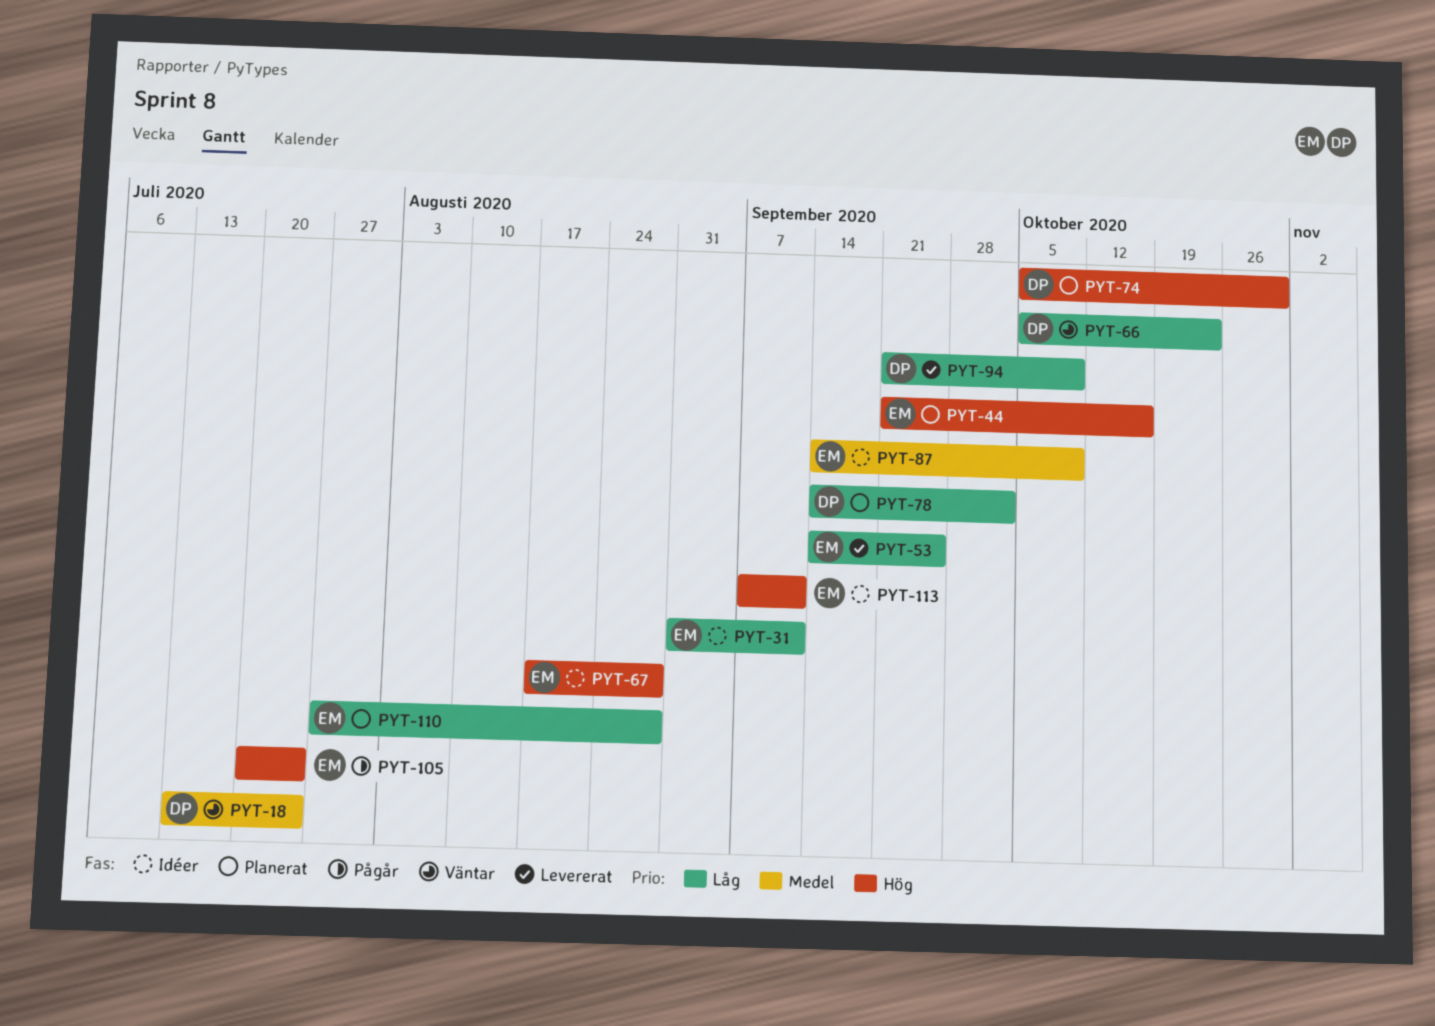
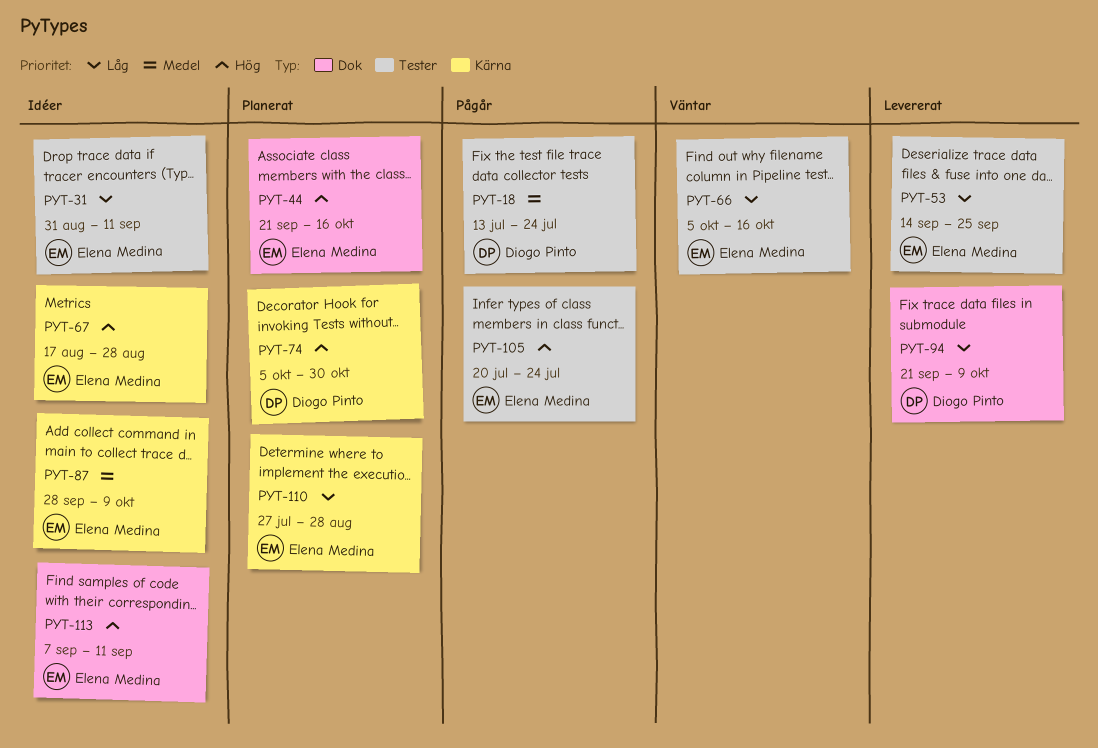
PYT-18, status: Väntar -> Pågår
PYT-66, owner: Diogo Pinto -> Elena Medina
PYT-66, due: Oct 23 -> Oct 16
PYT-78: present -> none
PYT-87, start: Sep 14 -> Sep 28

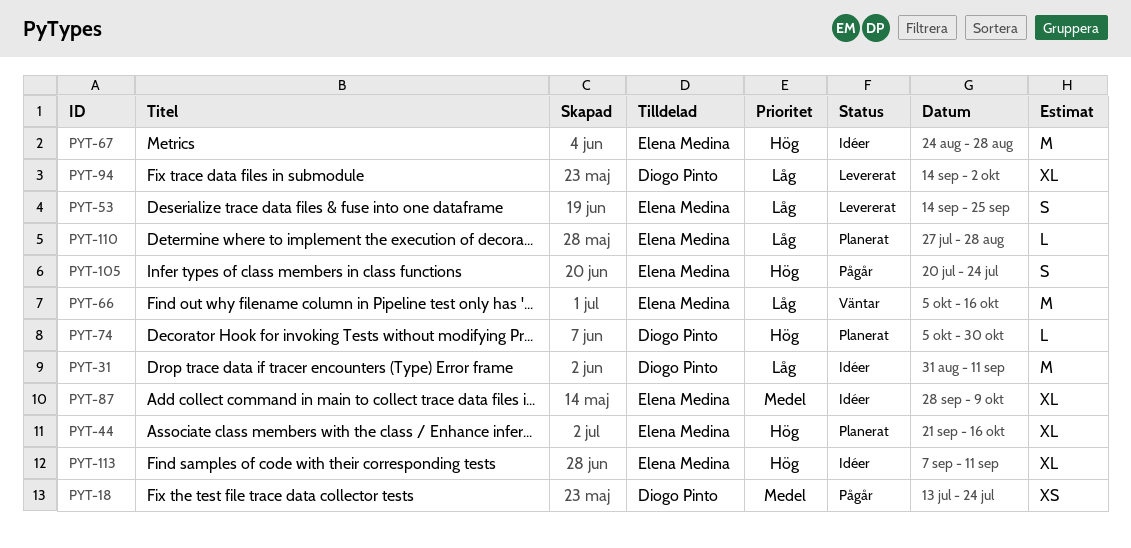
PYT-31, owner: Elena Medina -> Diogo Pinto
PYT-67, start: Aug 17 -> Aug 24
PYT-94, start: Sep 21 -> Sep 14
PYT-94, due: Oct 9 -> Oct 2

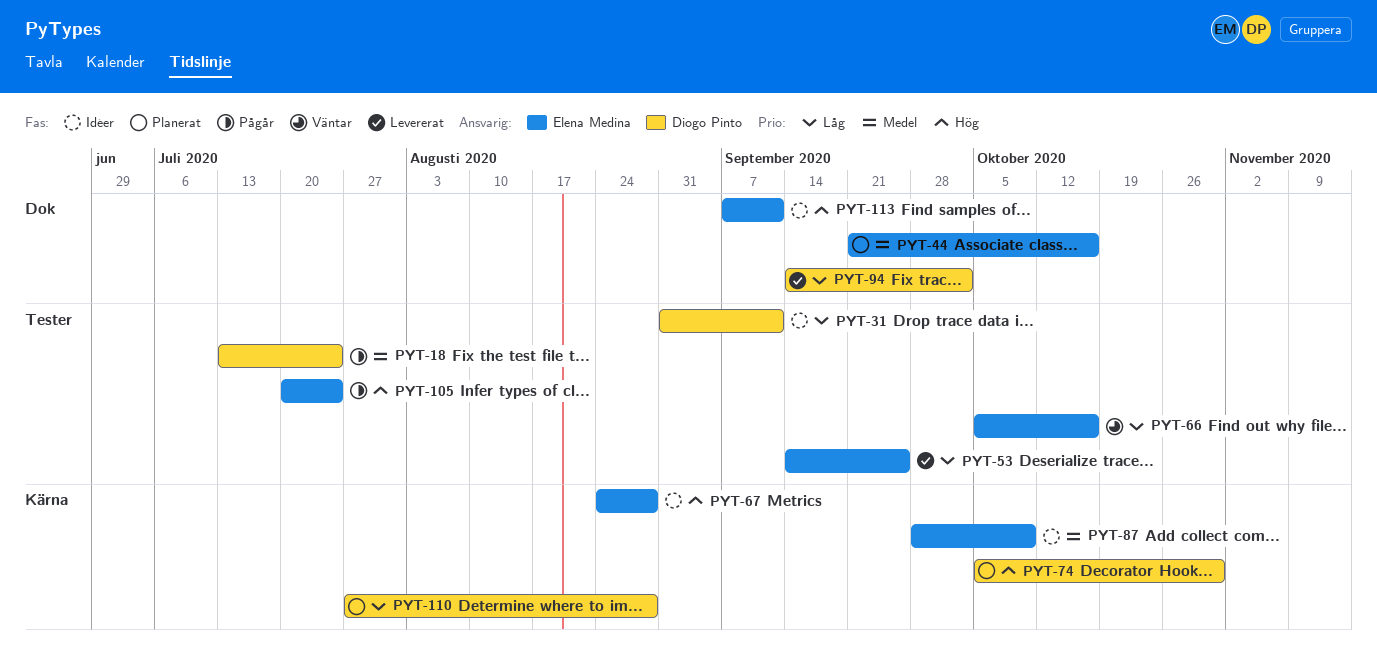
PYT-44, priority: Hög -> Medel
PYT-110, owner: Elena Medina -> Diogo Pinto

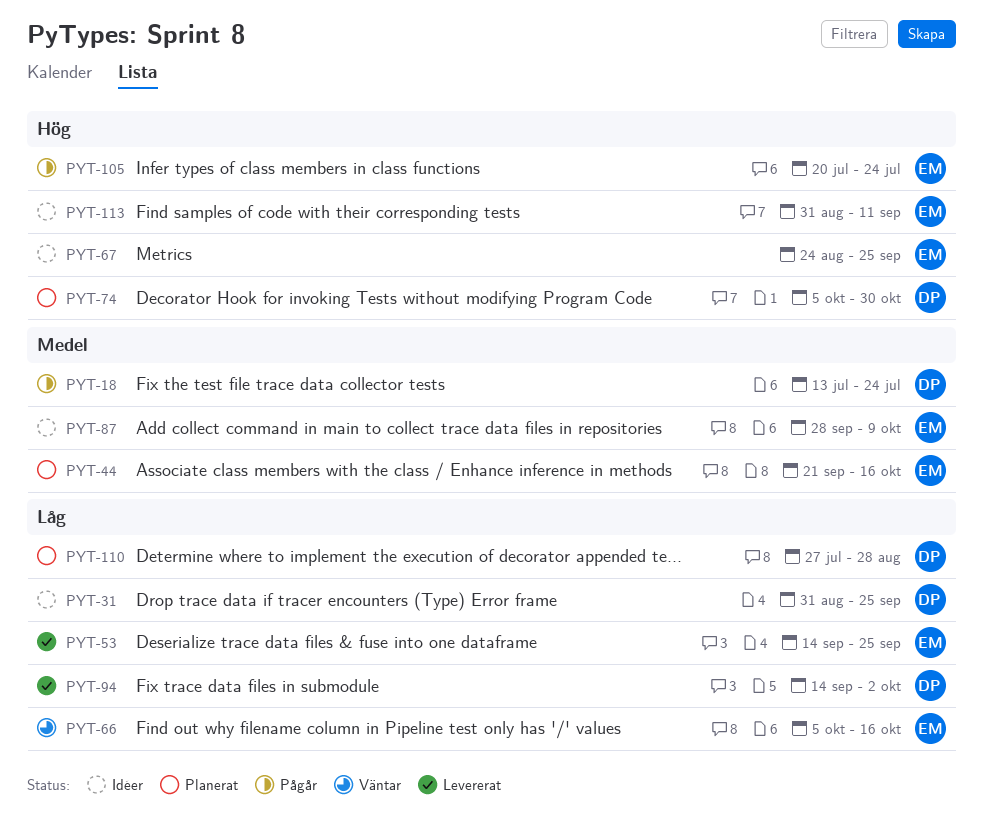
PYT-31, due: Sep 11 -> Sep 25
PYT-67, due: Aug 28 -> Sep 25
PYT-113, start: Sep 7 -> Aug 31

